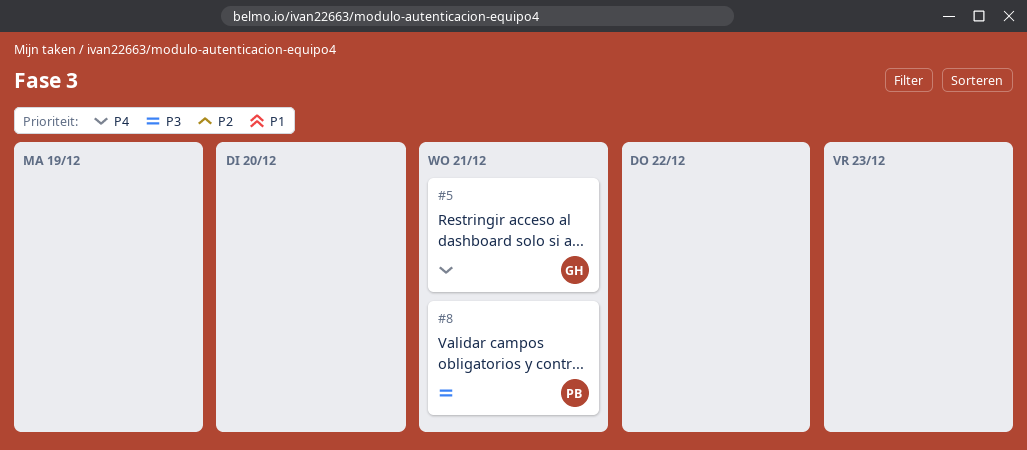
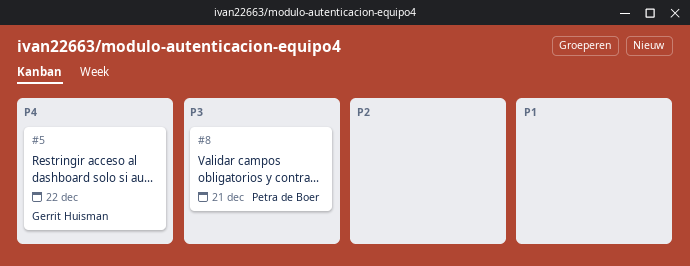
#5, due: Dec 21 -> Dec 22

